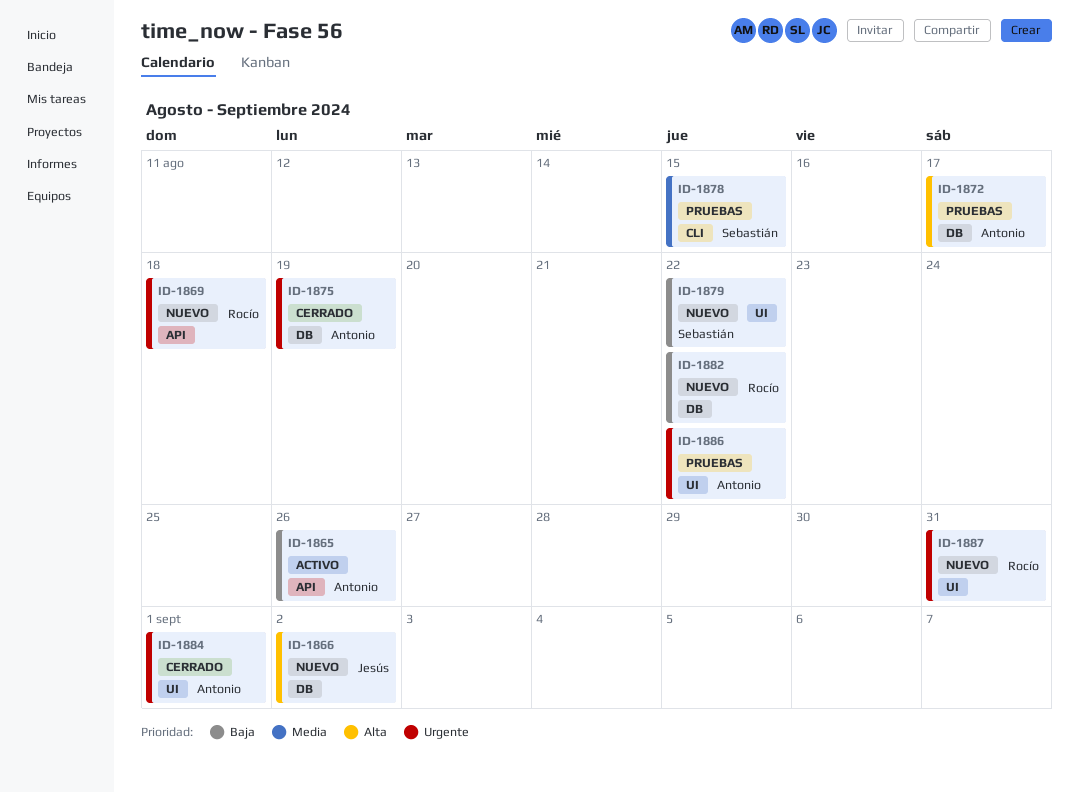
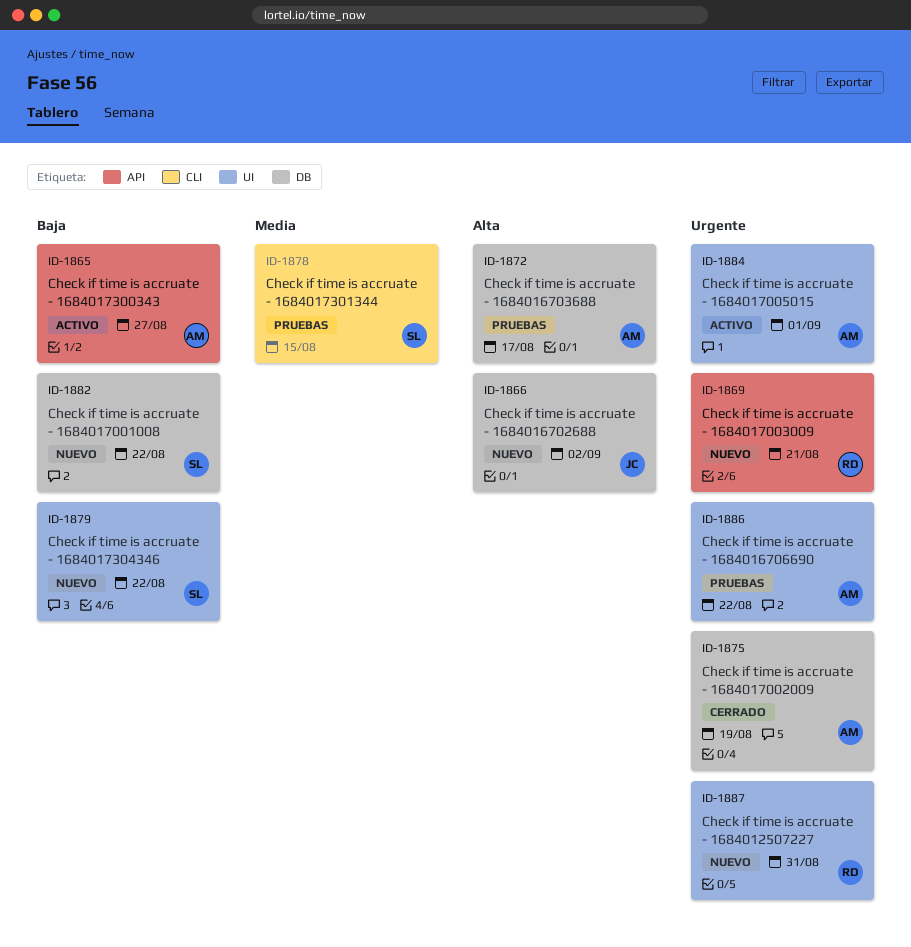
ID-1865, due: Aug 26 -> Aug 27
ID-1869, due: Aug 18 -> Aug 21
ID-1882, owner: Rocío -> Sebastián
ID-1884, status: Cerrado -> Activo

